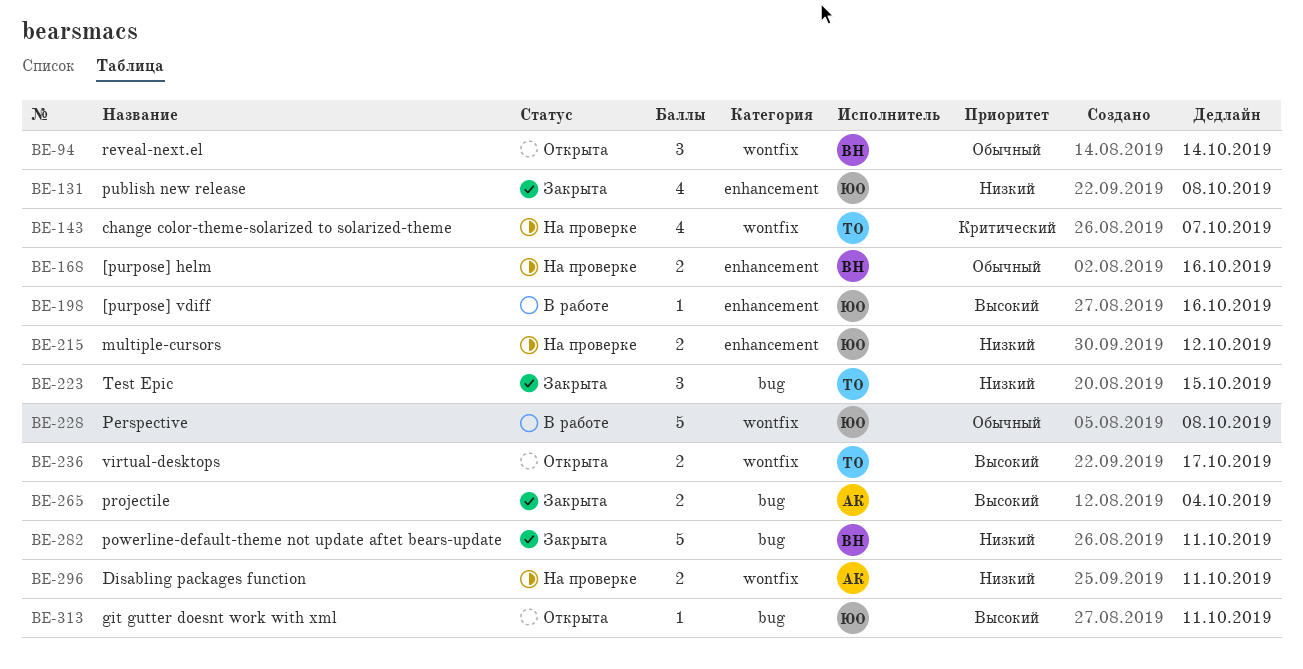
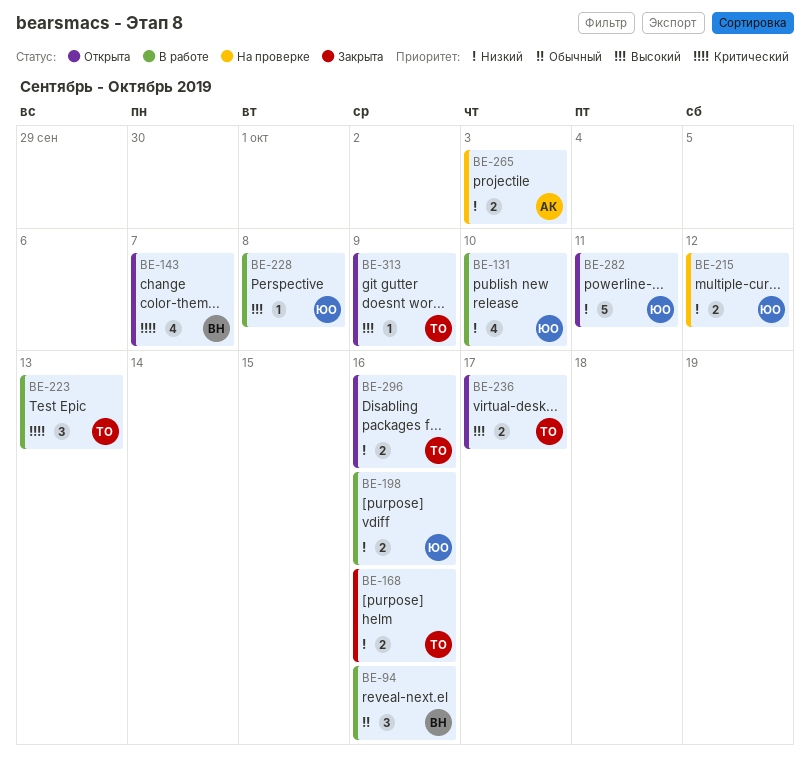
BE-94, status: Открыта -> В работе
BE-94, due: Oct 14 -> Oct 16
BE-131, status: Закрыта -> В работе
BE-131, due: Oct 8 -> Oct 10
BE-143, status: На проверке -> Открыта
BE-143, owner: ТО -> ВН
BE-168, status: На проверке -> Закрыта
BE-168, owner: ВН -> ТО
BE-168, priority: Обычный -> Низкий
BE-198, priority: Высокий -> Низкий
BE-198, estimate: 1 -> 2
BE-223, status: Закрыта -> В работе
BE-223, priority: Низкий -> Критический
BE-223, due: Oct 15 -> Oct 13
BE-228, priority: Обычный -> Высокий
BE-228, estimate: 5 -> 1
BE-265, status: Закрыта -> На проверке
BE-265, priority: Высокий -> Низкий
BE-265, due: Oct 4 -> Oct 3
BE-282, status: Закрыта -> Открыта
BE-282, owner: ВН -> ЮО
BE-296, status: На проверке -> Открыта
BE-296, owner: АК -> ТО
BE-296, due: Oct 11 -> Oct 16
BE-313, owner: ЮО -> ТО
BE-313, due: Oct 11 -> Oct 9

